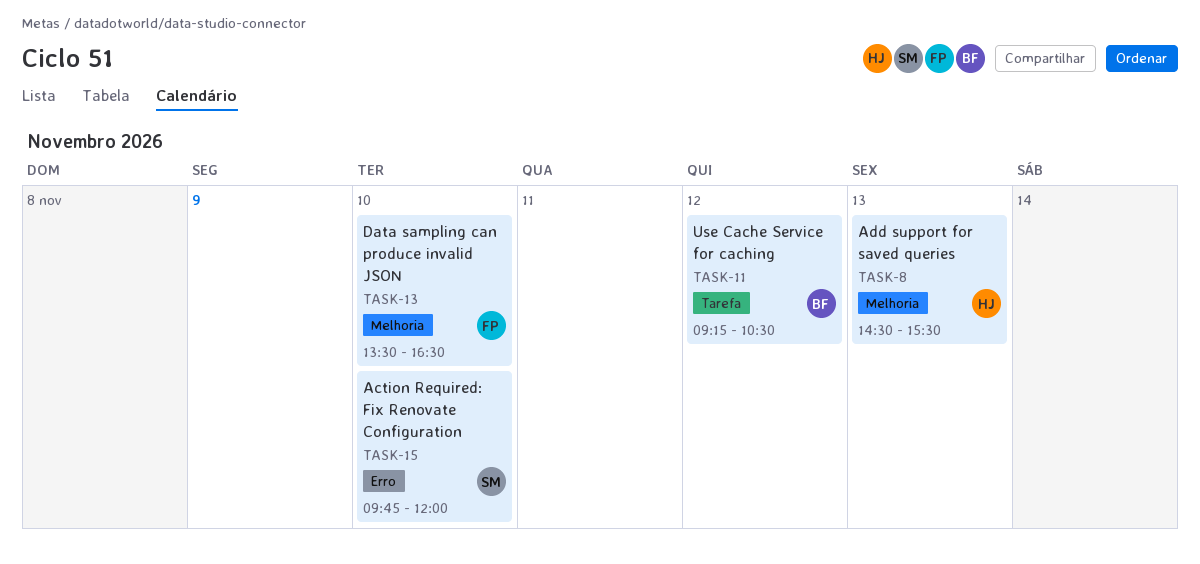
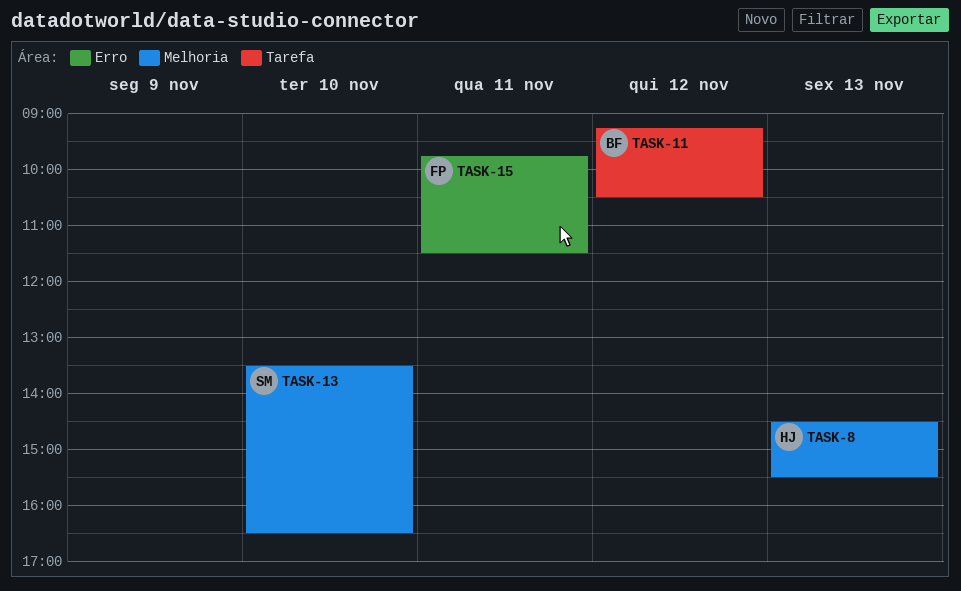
TASK-13, owner: FP -> SM
TASK-15, owner: SM -> FP
TASK-15, day: Nov 10 -> Nov 11
TASK-15, ends: 12:00 -> 11:30

